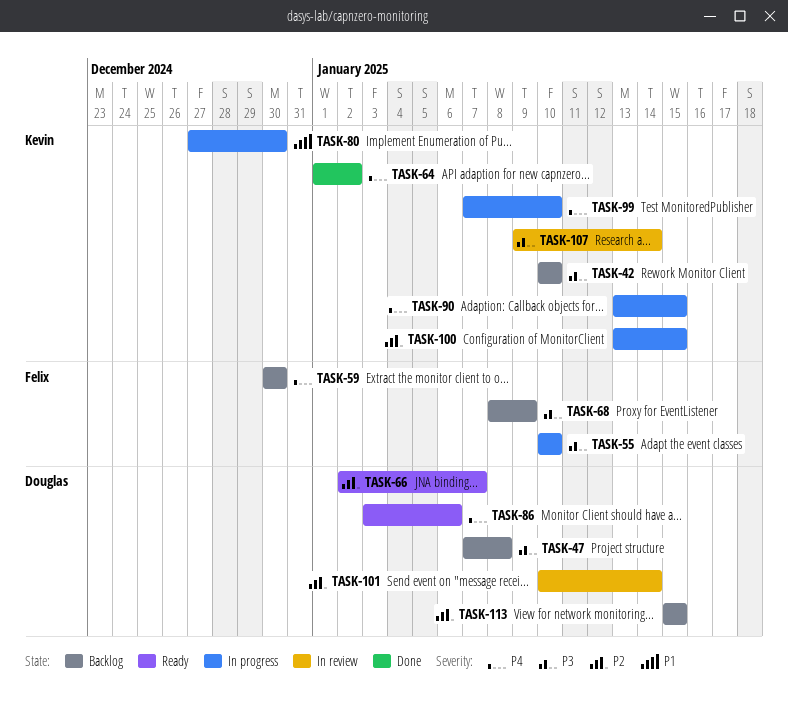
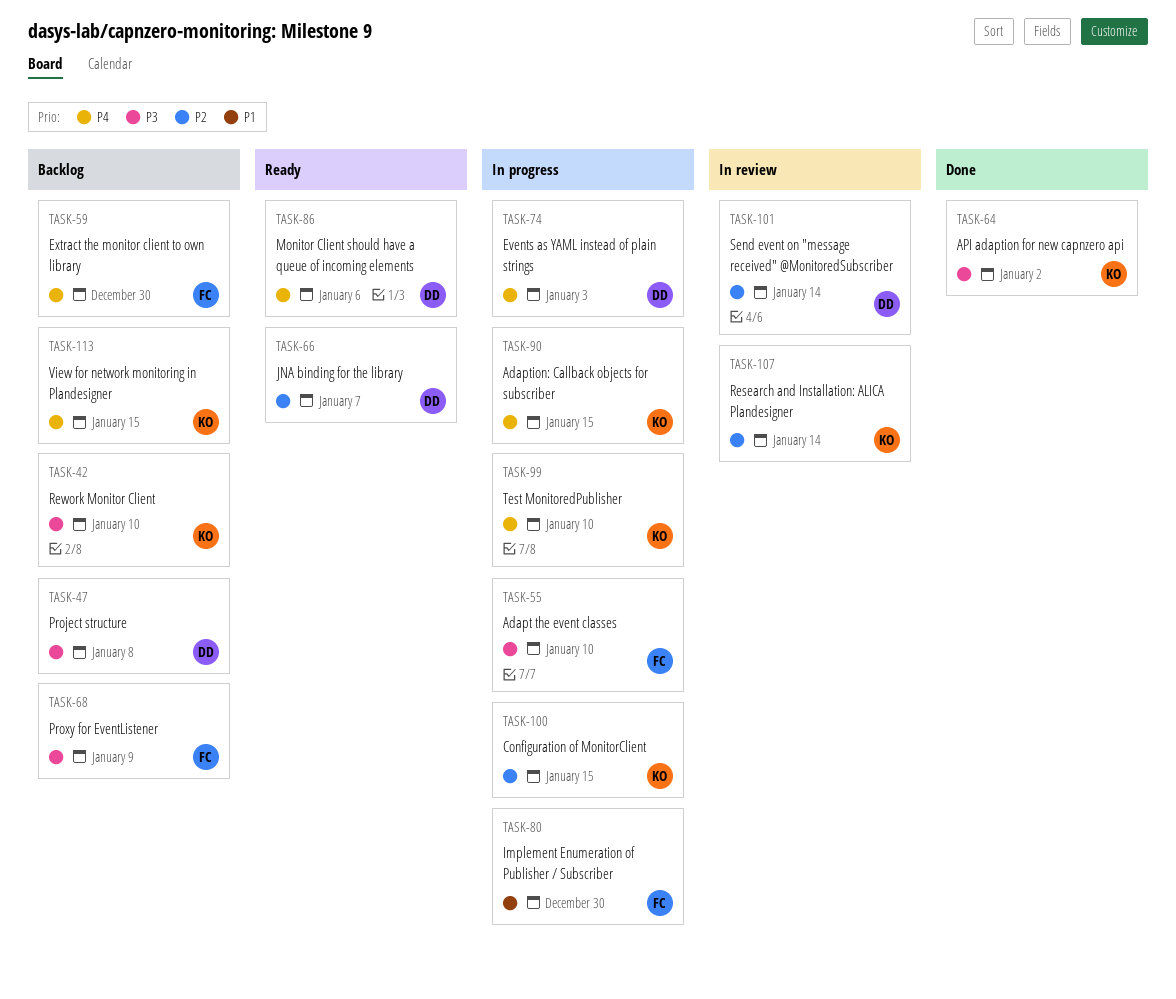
TASK-64, priority: P4 -> P3
TASK-74: none -> present
TASK-80, owner: Kevin -> Felix
TASK-107, priority: P3 -> P2
TASK-113, owner: Douglas -> Kevin
TASK-113, priority: P2 -> P4

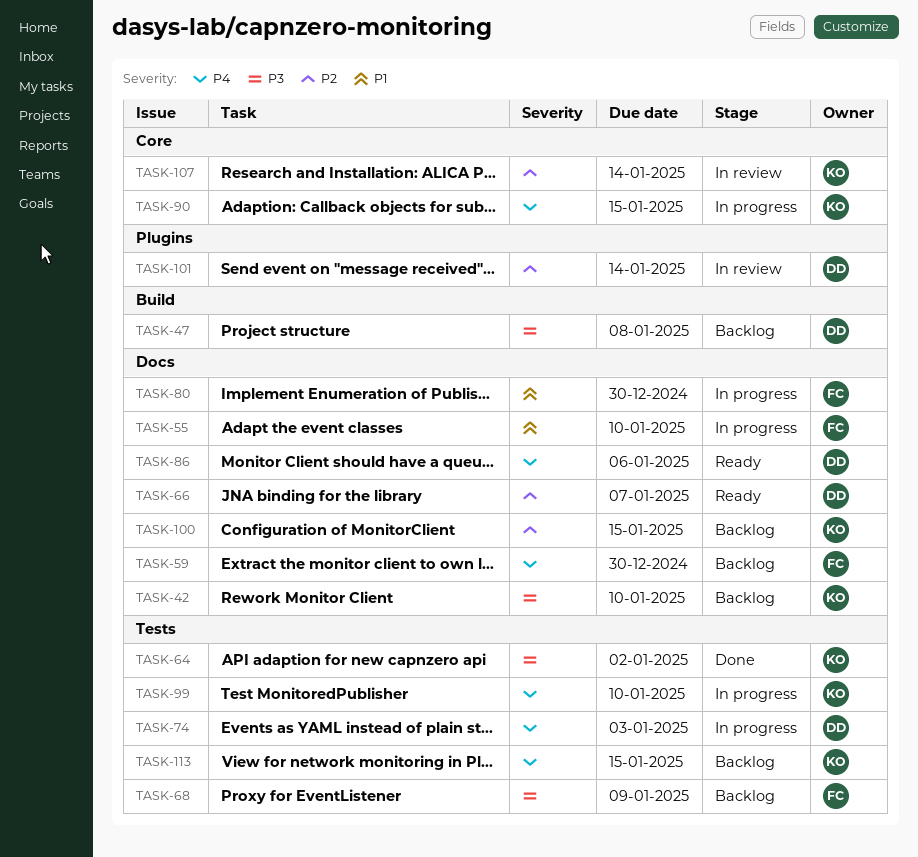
TASK-55, priority: P3 -> P1
TASK-100, status: In progress -> Backlog

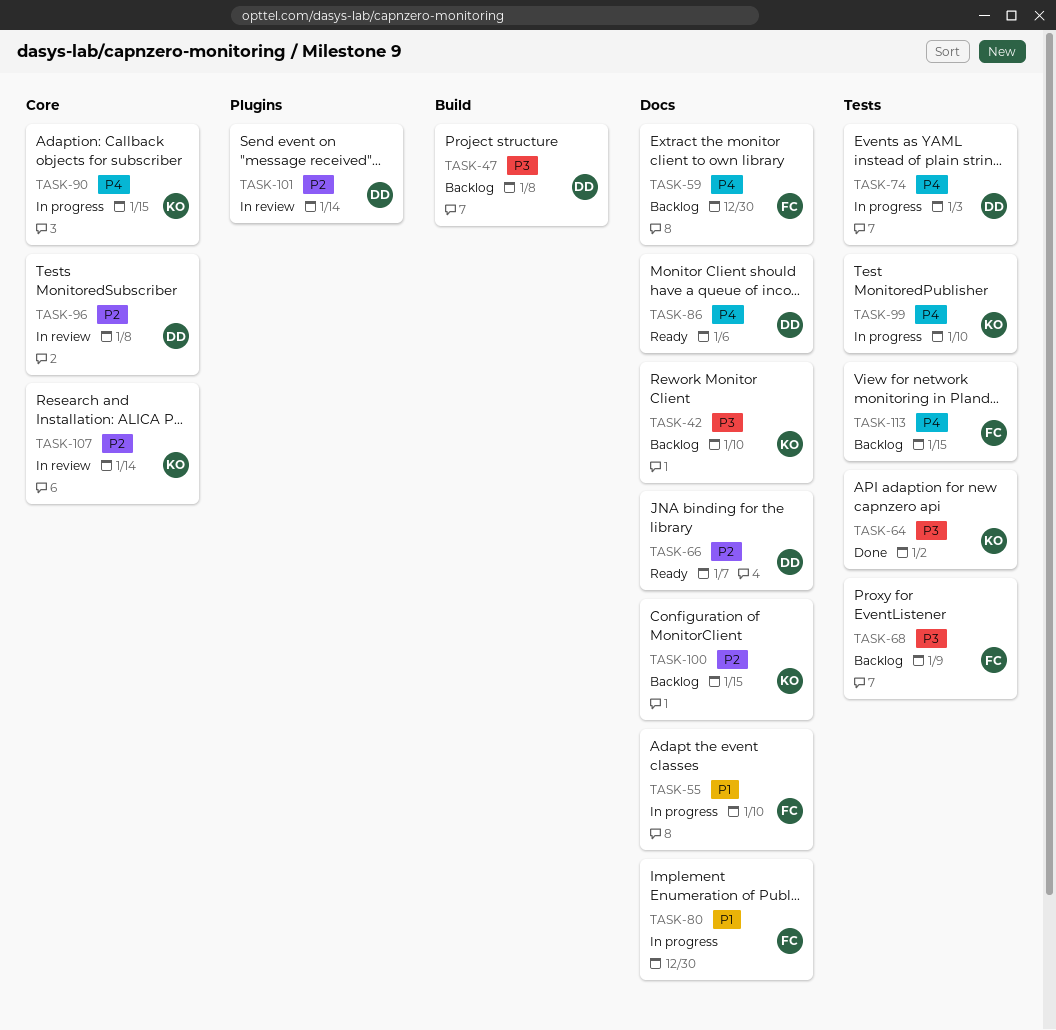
TASK-96: none -> present
TASK-113, owner: KO -> FC

